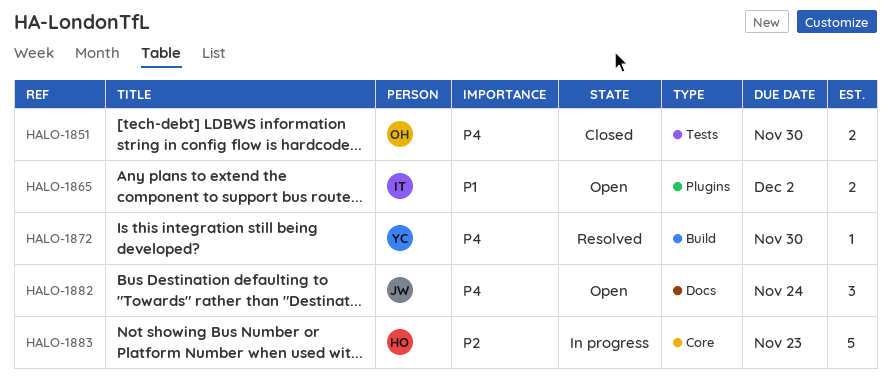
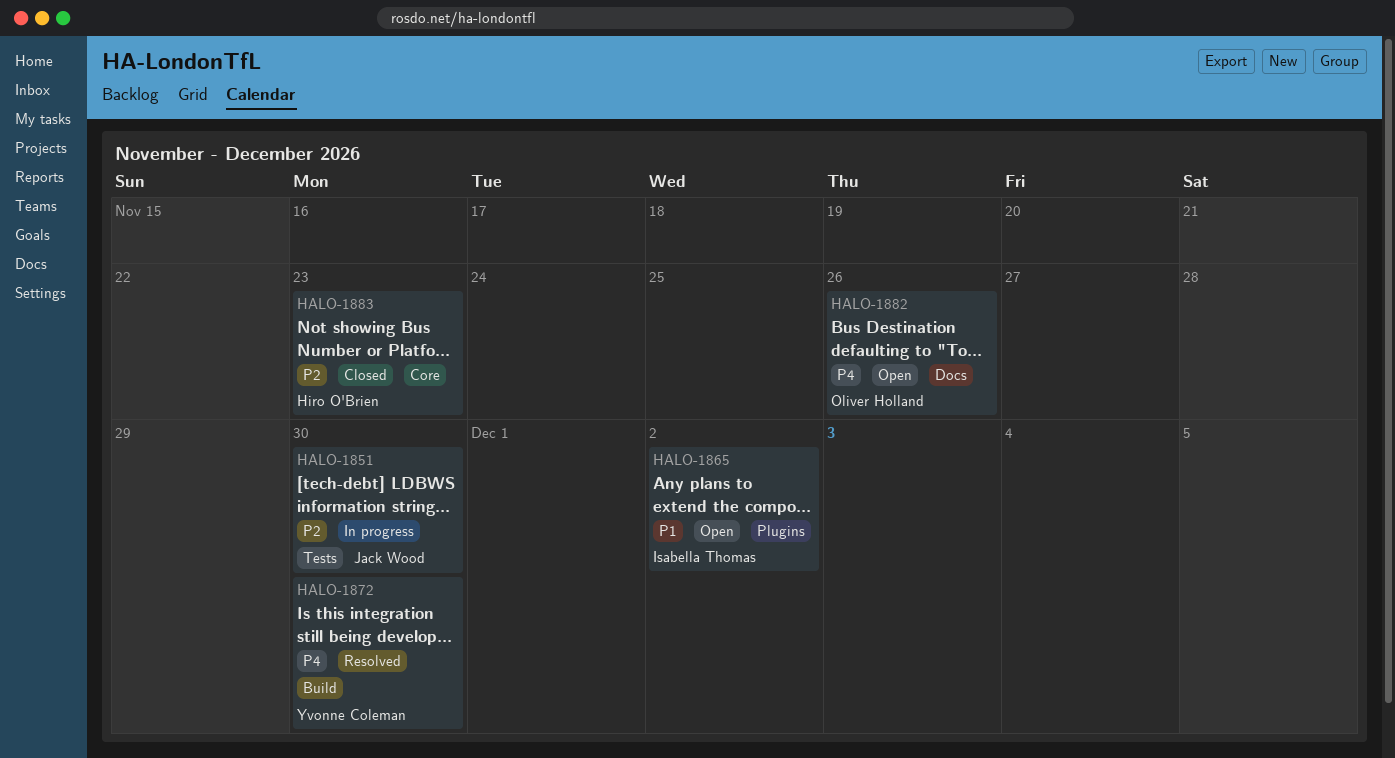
HALO-1851, status: Closed -> In progress
HALO-1851, owner: Oliver Holland -> Jack Wood
HALO-1851, priority: P4 -> P2
HALO-1882, owner: Jack Wood -> Oliver Holland
HALO-1882, due: Nov 24 -> Nov 26
HALO-1883, status: In progress -> Closed

